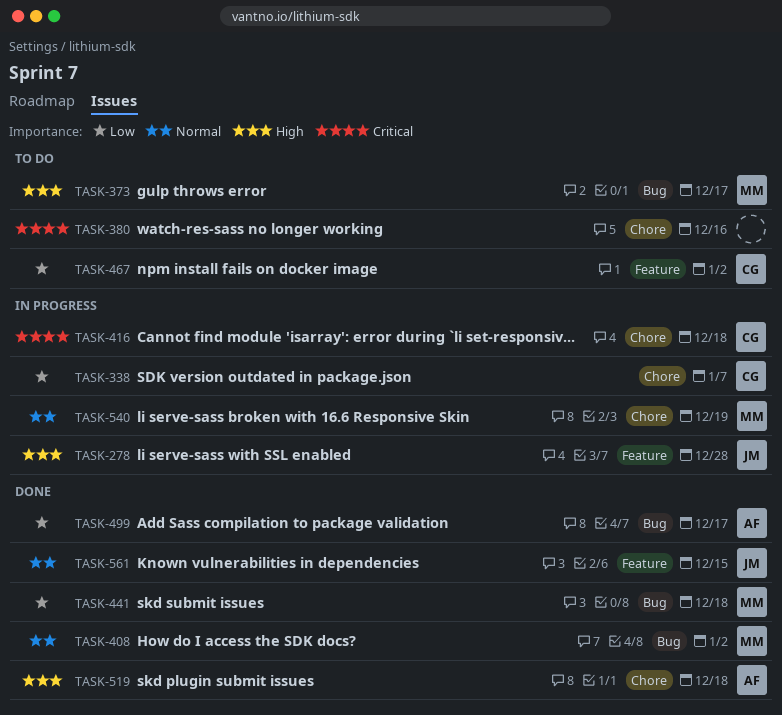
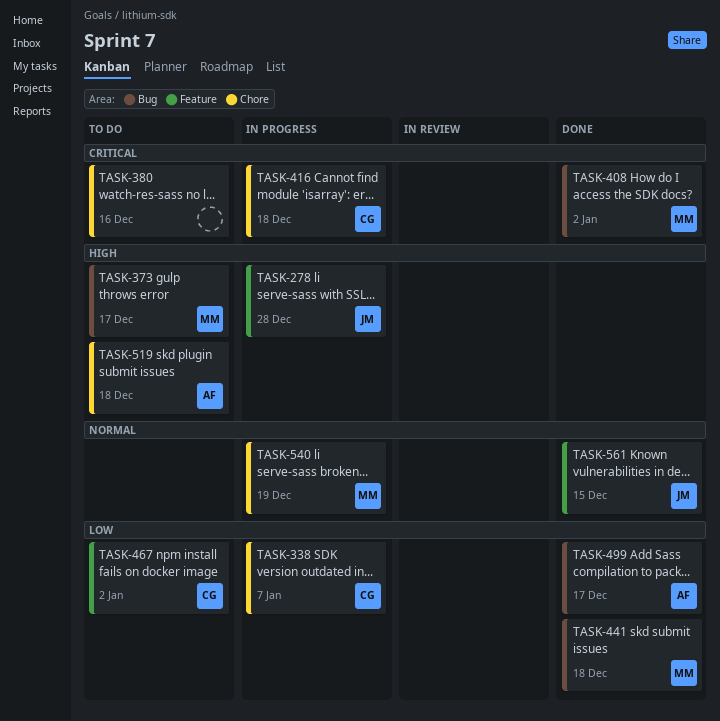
TASK-408, priority: Normal -> Critical
TASK-519, status: Done -> To do

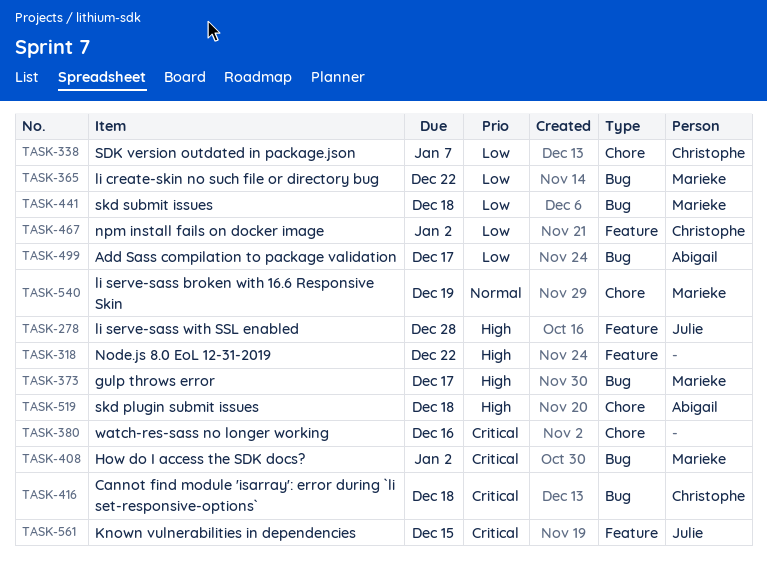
TASK-318: none -> present
TASK-365: none -> present
TASK-416, label: Chore -> Bug
TASK-561, priority: Normal -> Critical

